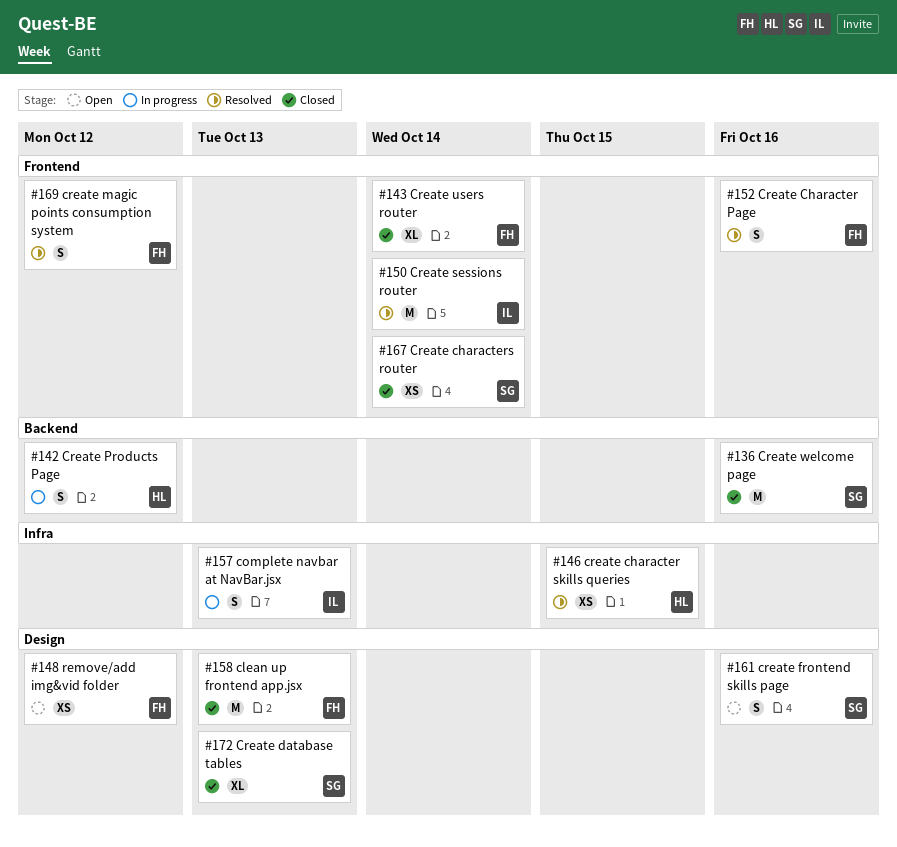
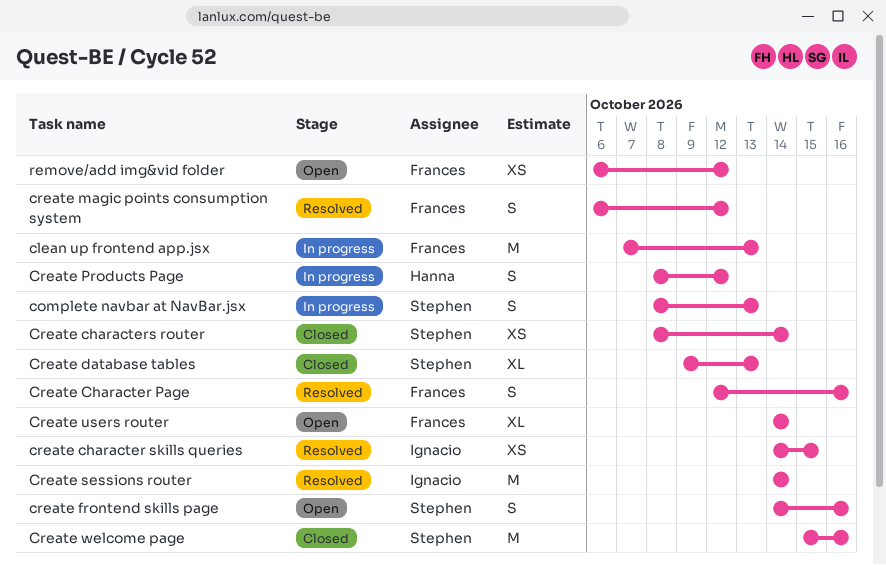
clean up frontend app.jsx, status: Closed -> In progress
complete navbar at NavBar.jsx, owner: Ignacio -> Stephen
create character skills queries, owner: Hanna -> Ignacio
Create users router, status: Closed -> Open

